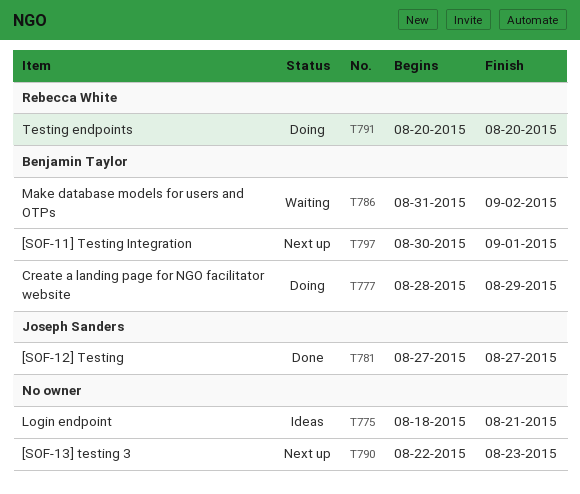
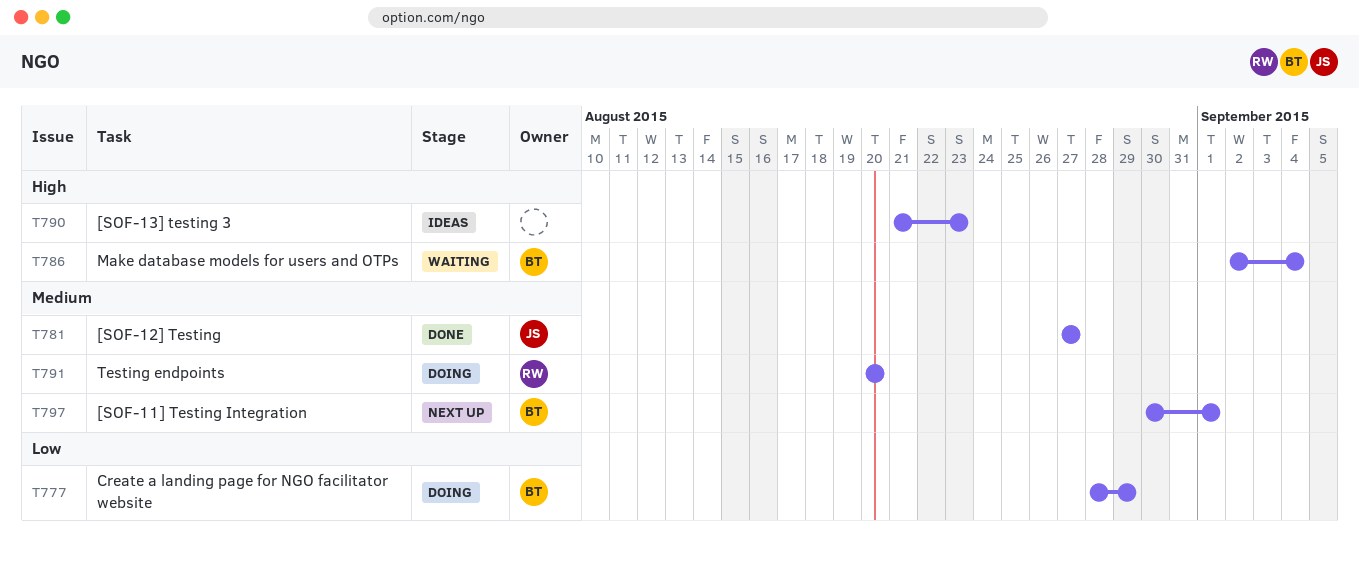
T775: present -> none
T786, start: Aug 31 -> Sep 2
T786, due: Sep 2 -> Sep 4
T790, status: Next up -> Ideas
T790, start: Aug 22 -> Aug 21

